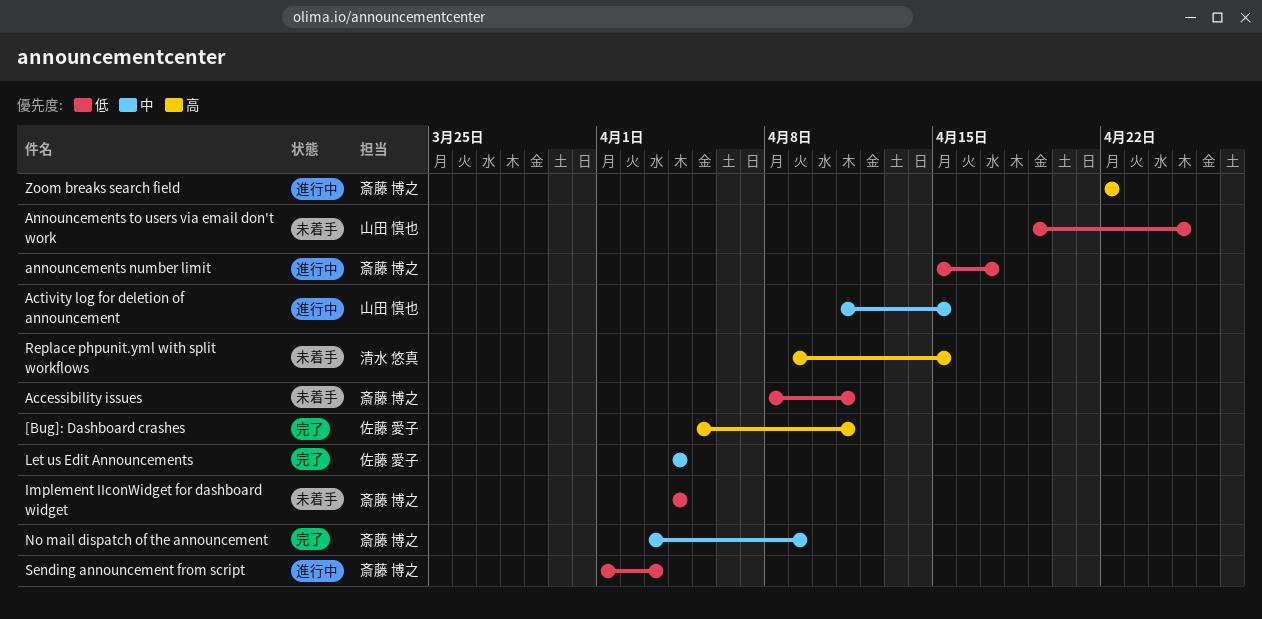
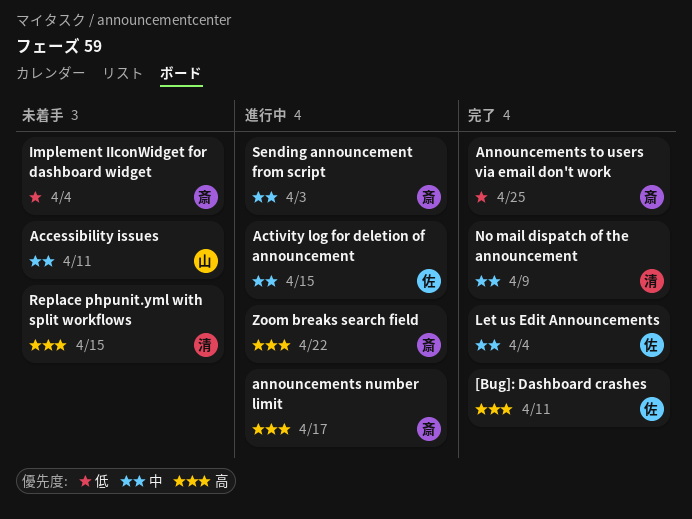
Accessibility issues, owner: 斎藤 博之 -> 山田 慎也
Accessibility issues, priority: 低 -> 中
Activity log for deletion of announcement, owner: 山田 慎也 -> 佐藤 愛子
announcements number limit, priority: 低 -> 高
Announcements to users via email don't work, status: 未着手 -> 完了
Announcements to users via email don't work, owner: 山田 慎也 -> 斎藤 博之
No mail dispatch of the announcement, owner: 斎藤 博之 -> 清水 悠真
Sending announcement from script, priority: 低 -> 中

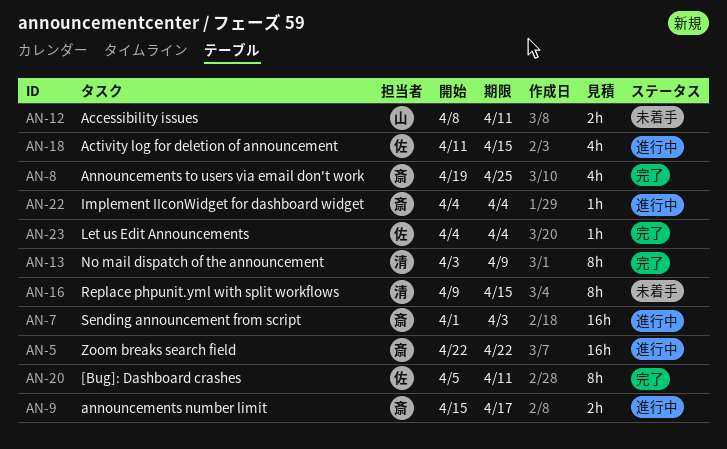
Implement IIconWidget for dashboard widget, status: 未着手 -> 進行中

